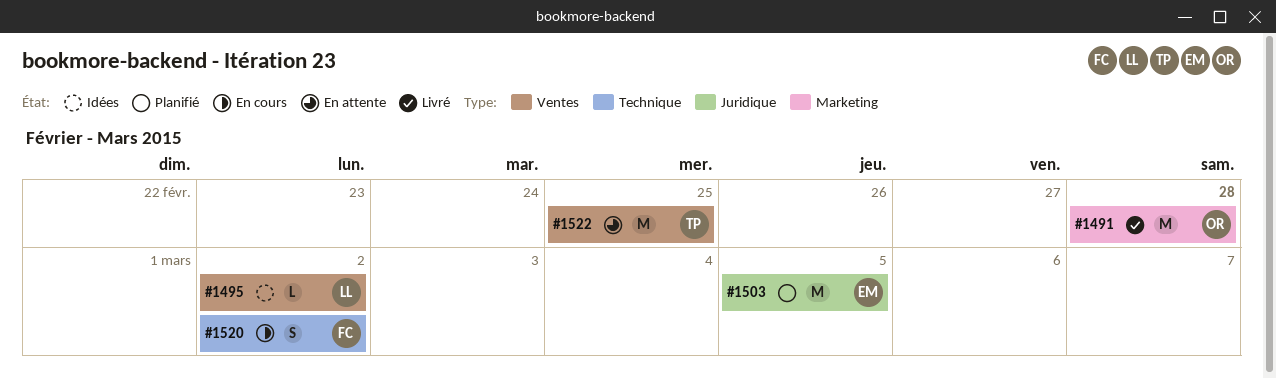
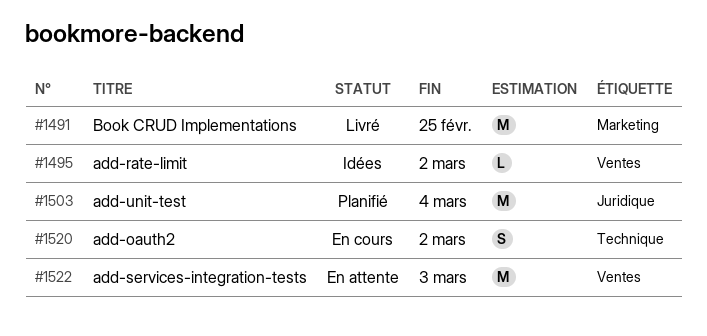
#1491, due: Feb 28 -> Feb 25
#1503, due: Mar 5 -> Mar 4
#1522, due: Feb 25 -> Mar 3

